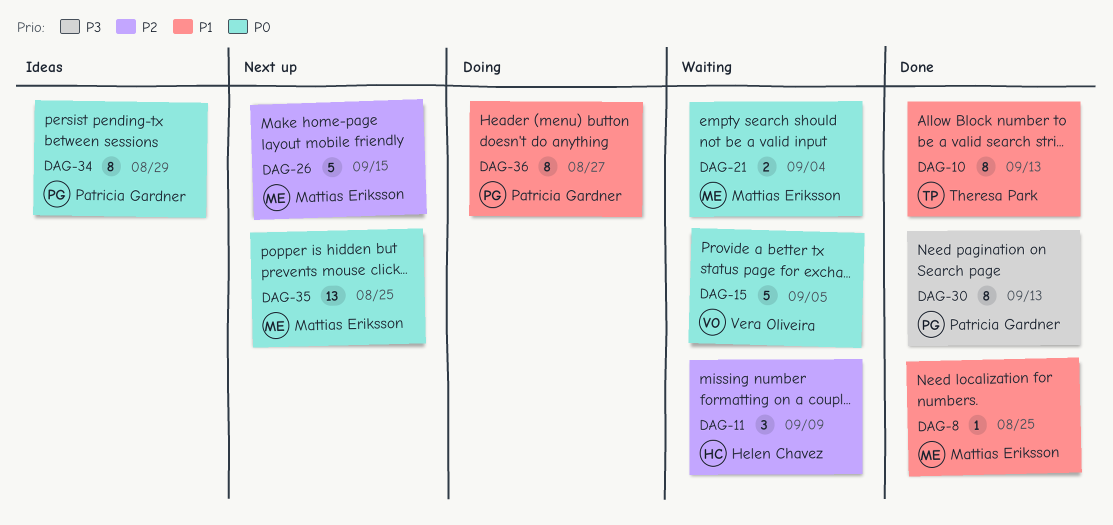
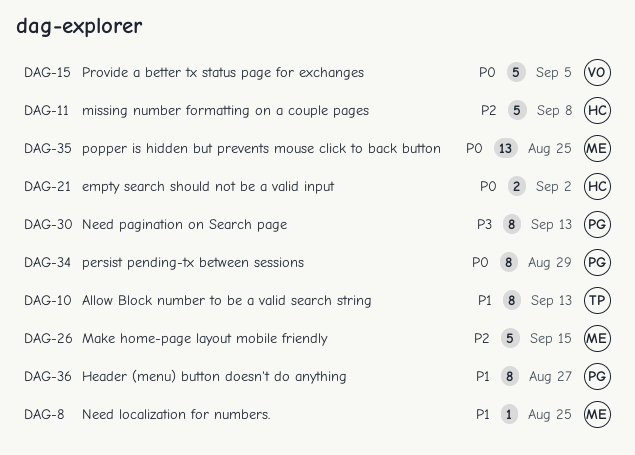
DAG-11, estimate: 3 -> 5
DAG-11, due: Sep 9 -> Sep 8
DAG-21, owner: Mattias Eriksson -> Helen Chavez
DAG-21, due: Sep 4 -> Sep 2

